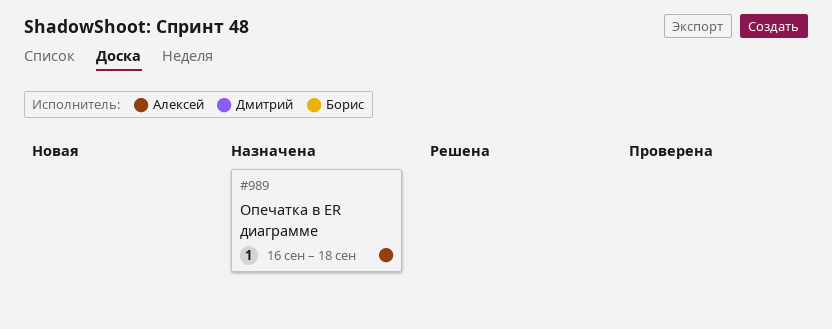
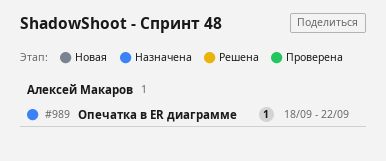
#989, start: Sep 16 -> Sep 18
#989, due: Sep 18 -> Sep 22

